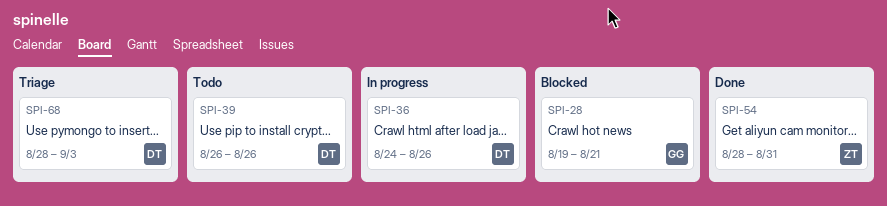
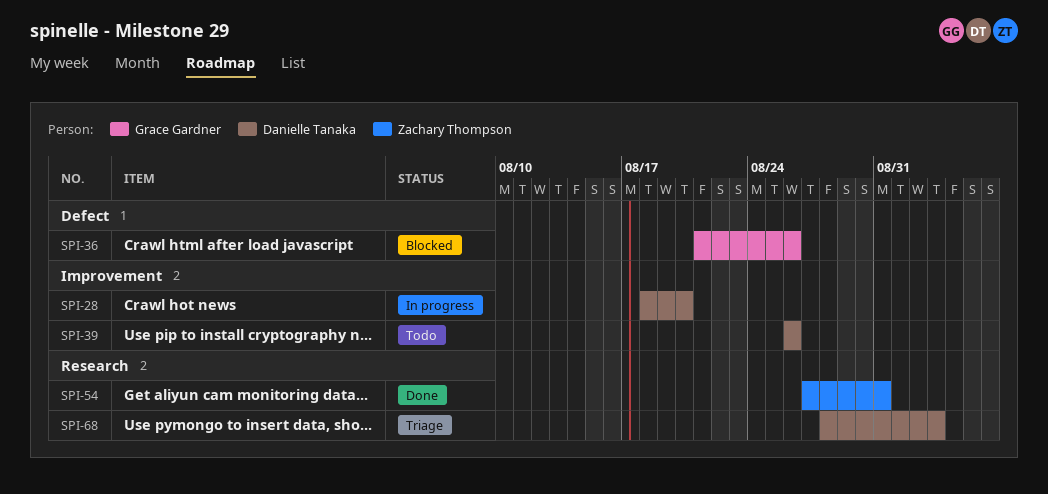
SPI-28, status: Blocked -> In progress
SPI-28, owner: Grace Gardner -> Danielle Tanaka
SPI-28, start: Aug 19 -> Aug 18
SPI-28, due: Aug 21 -> Aug 20
SPI-36, status: In progress -> Blocked
SPI-36, owner: Danielle Tanaka -> Grace Gardner
SPI-36, start: Aug 24 -> Aug 21
SPI-54, start: Aug 28 -> Aug 27

